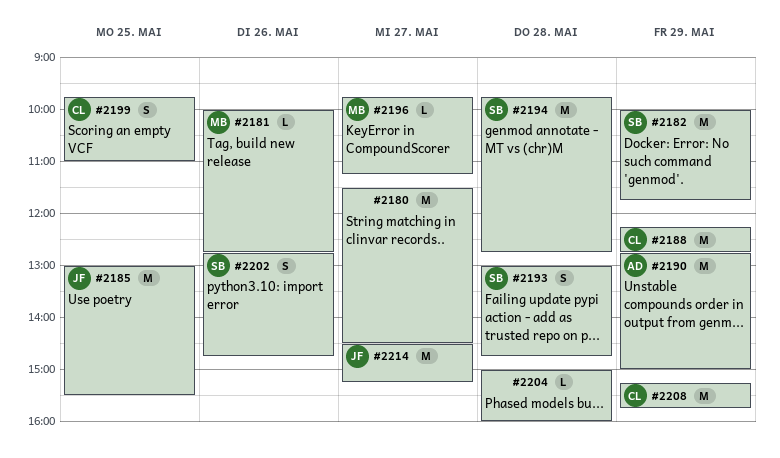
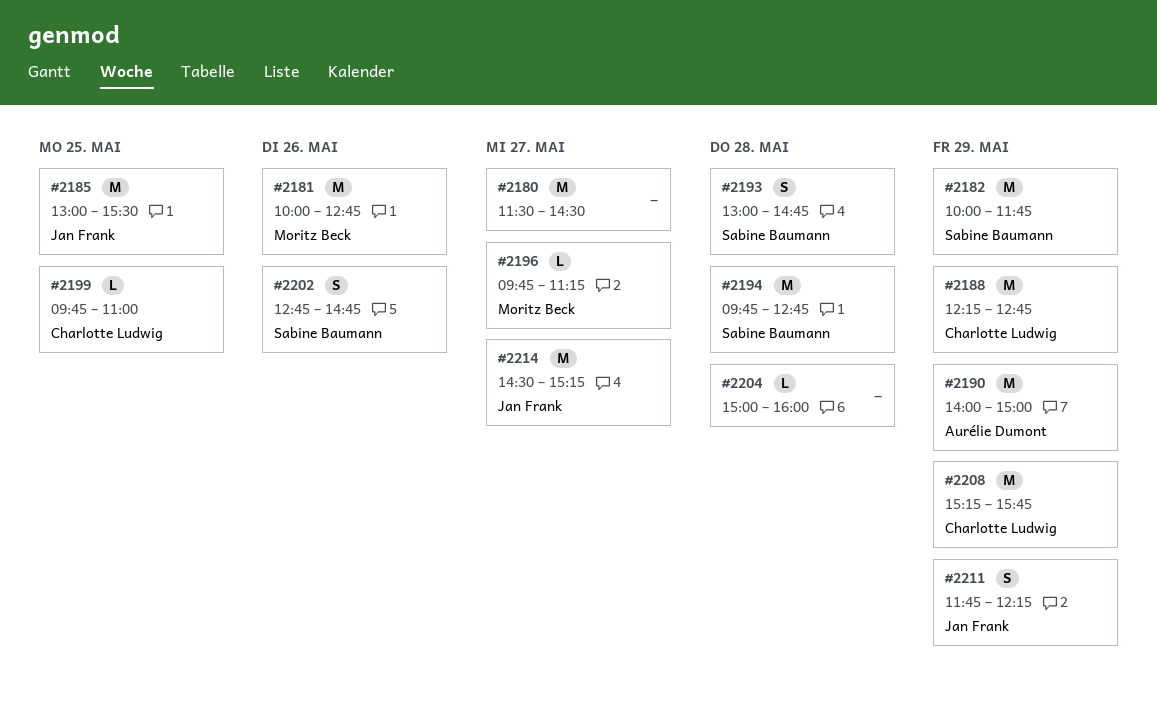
#2181, estimate: L -> M
#2190, begins: 12:45 -> 14:00
#2199, estimate: S -> L
#2211: none -> present

